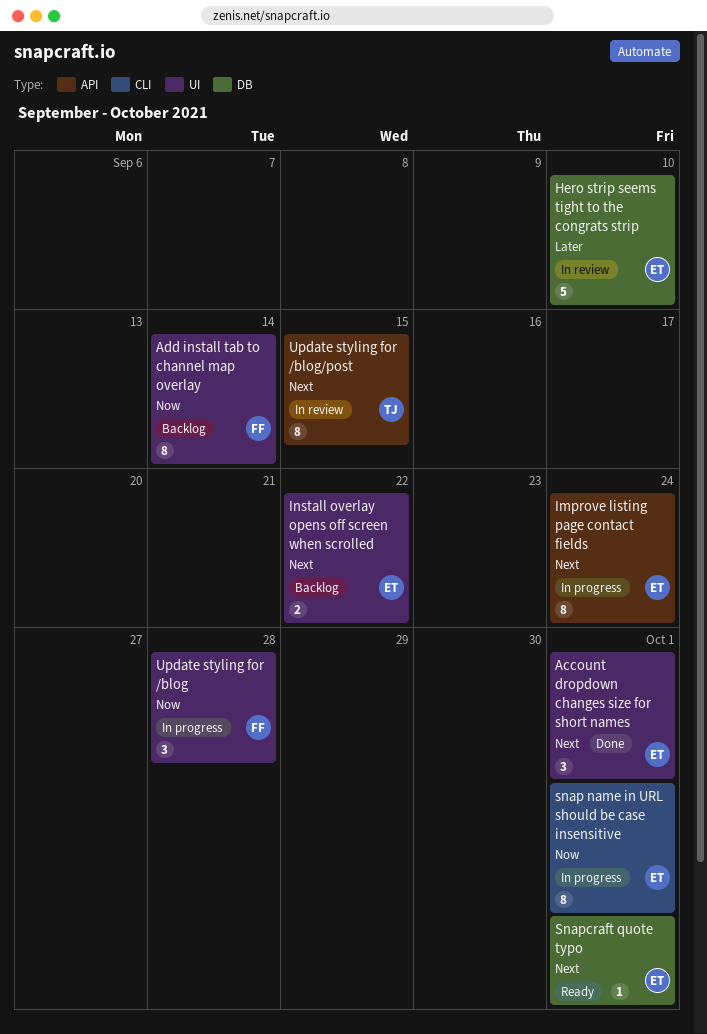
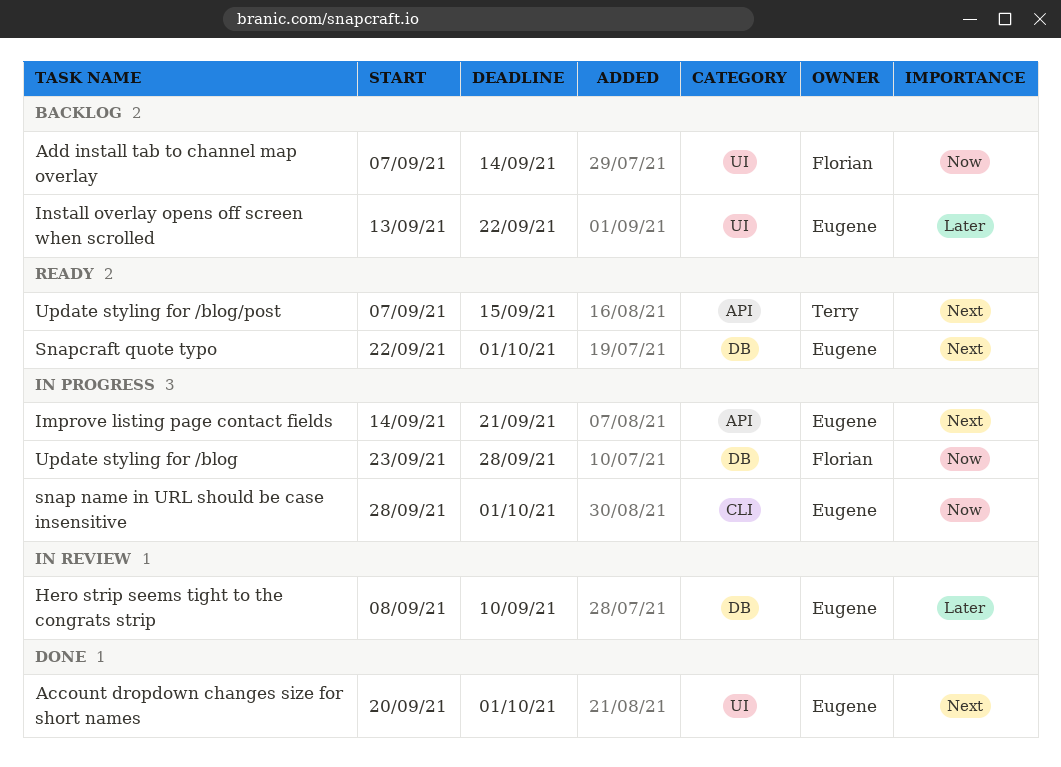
Improve listing page contact fields, due: Sep 24 -> Sep 21
Install overlay opens off screen when scrolled, priority: Next -> Later
Update styling for /blog, label: UI -> DB
Update styling for /blog/post, status: In review -> Ready

